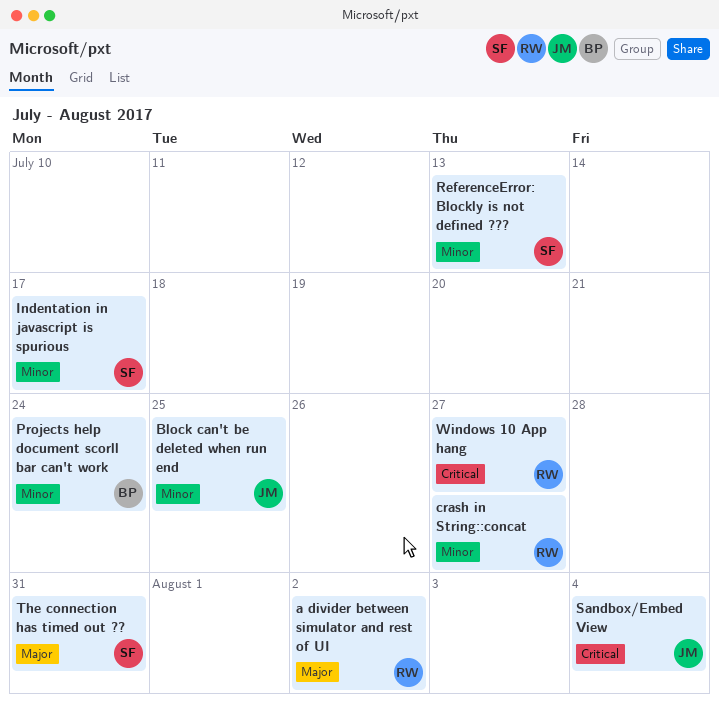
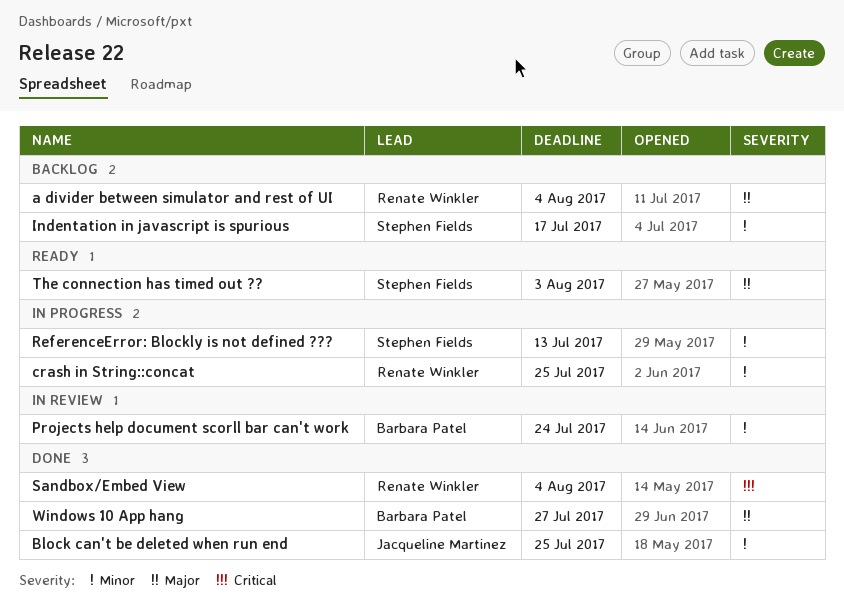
a divider between simulator and rest of UI, due: Aug 2 -> Aug 4
crash in String::concat, due: Jul 27 -> Jul 25
Sandbox/Embed View, owner: Jacqueline Martinez -> Renate Winkler
The connection has timed out ??, due: Jul 31 -> Aug 3
Windows 10 App hang, owner: Renate Winkler -> Barbara Patel
Windows 10 App hang, priority: Critical -> Major

